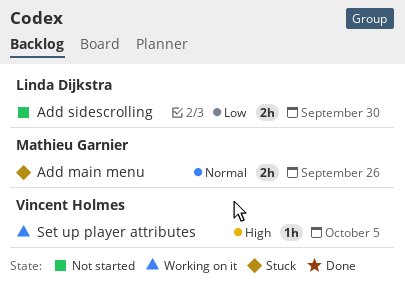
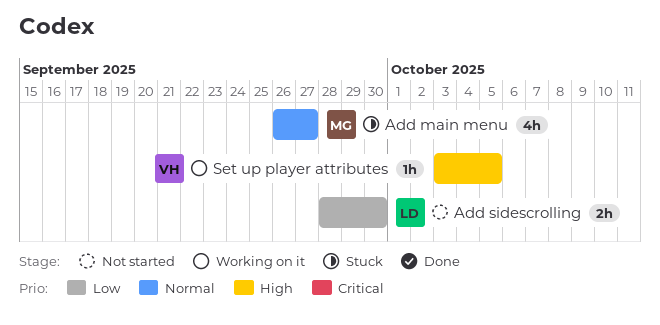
Add main menu, estimate: 2h -> 4h
Add main menu, due: Sep 26 -> Sep 27

